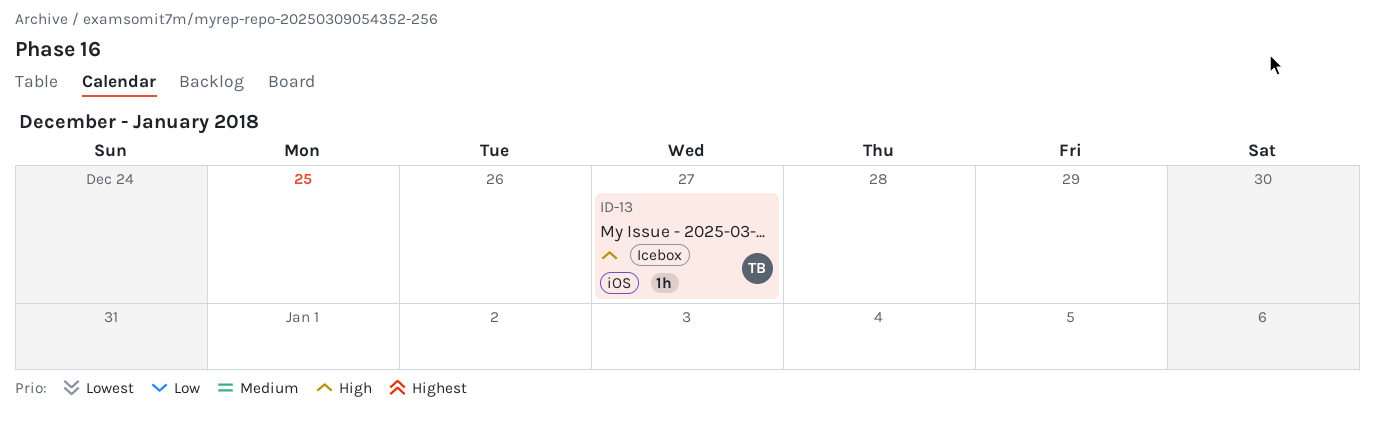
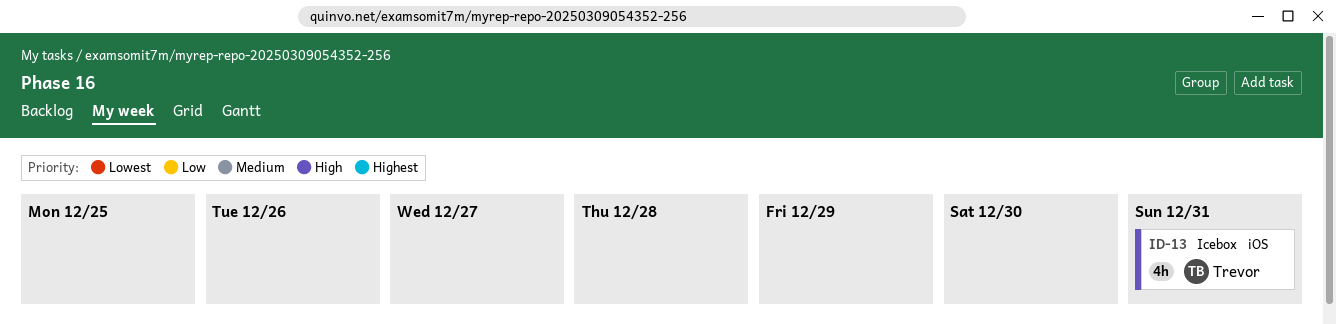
ID-13, estimate: 1h -> 4h
ID-13, due: Dec 27 -> Dec 31

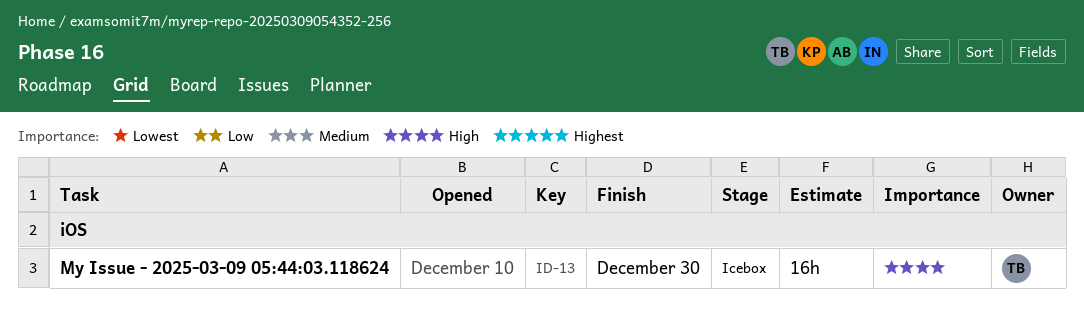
ID-13, estimate: 4h -> 16h
ID-13, due: Dec 31 -> Dec 30

